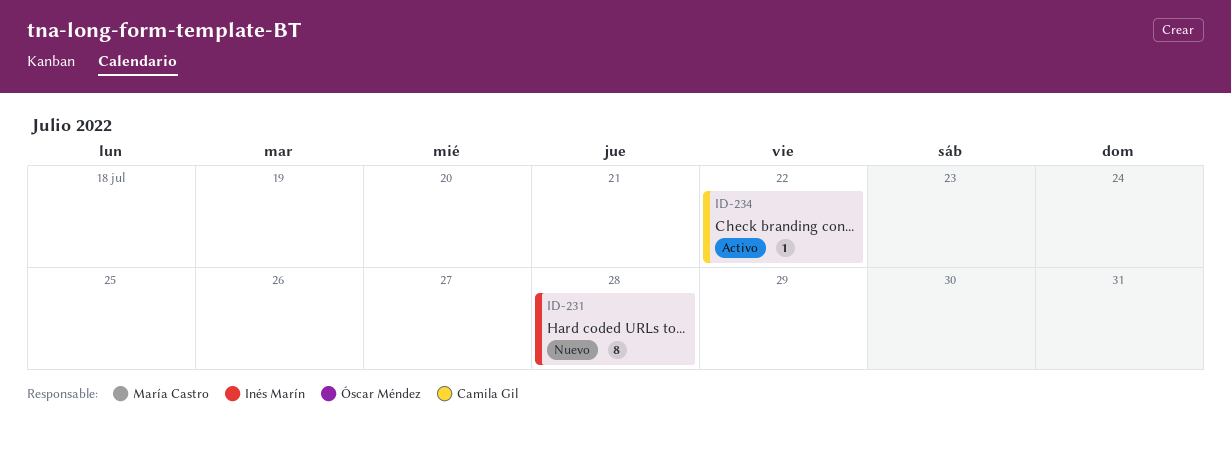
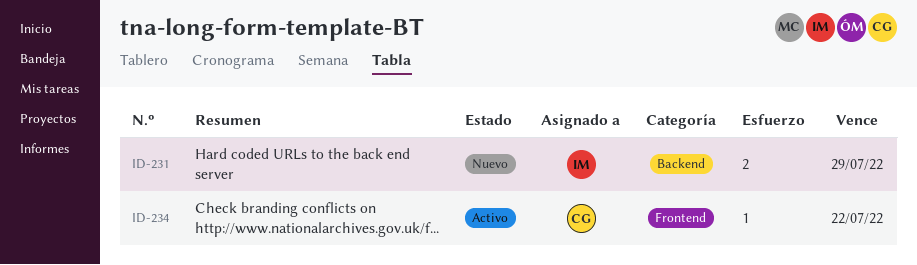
ID-231, estimate: 8 -> 2
ID-231, due: Jul 28 -> Jul 29

